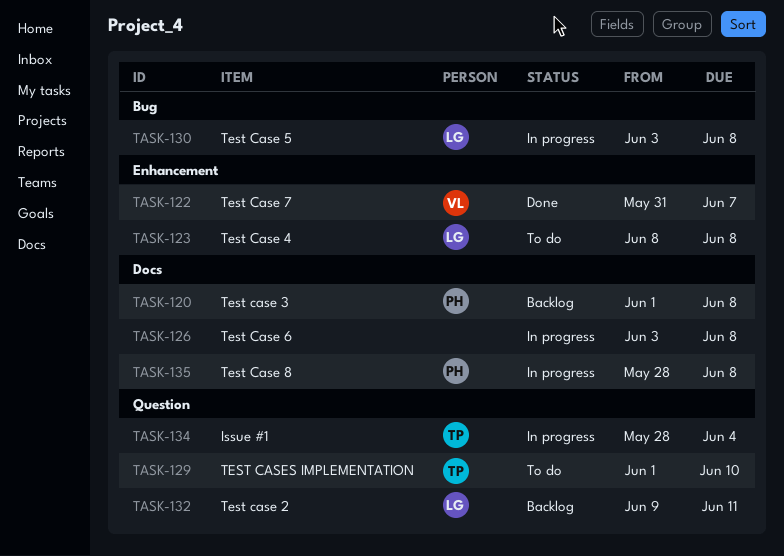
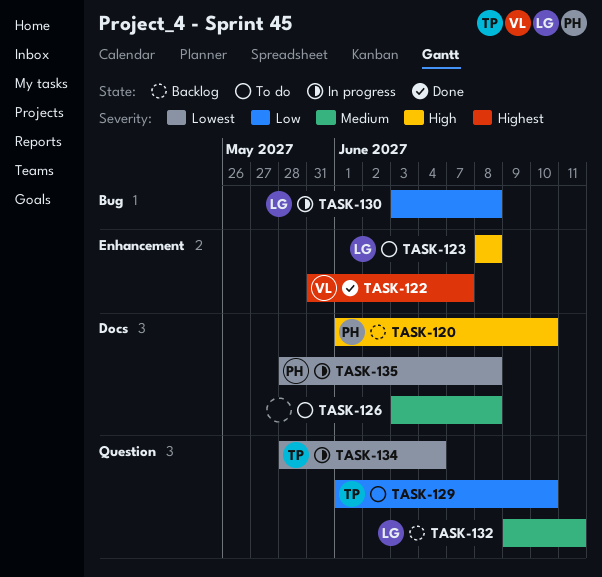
TASK-120, due: Jun 8 -> Jun 10
TASK-126, status: In progress -> To do

